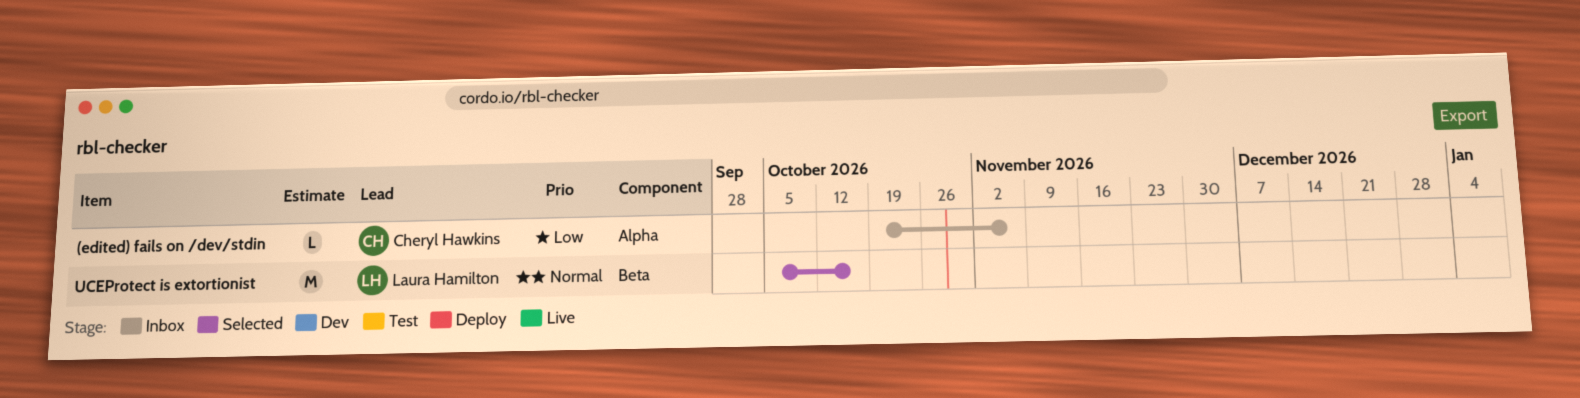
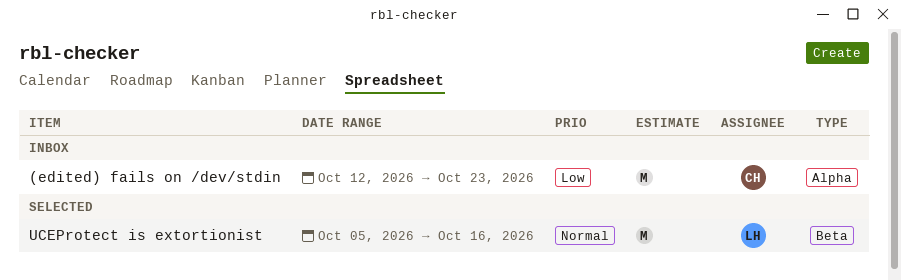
(edited) fails on /dev/stdin, estimate: L -> M
(edited) fails on /dev/stdin, start: Oct 19 -> Oct 12
(edited) fails on /dev/stdin, due: Nov 6 -> Oct 23

